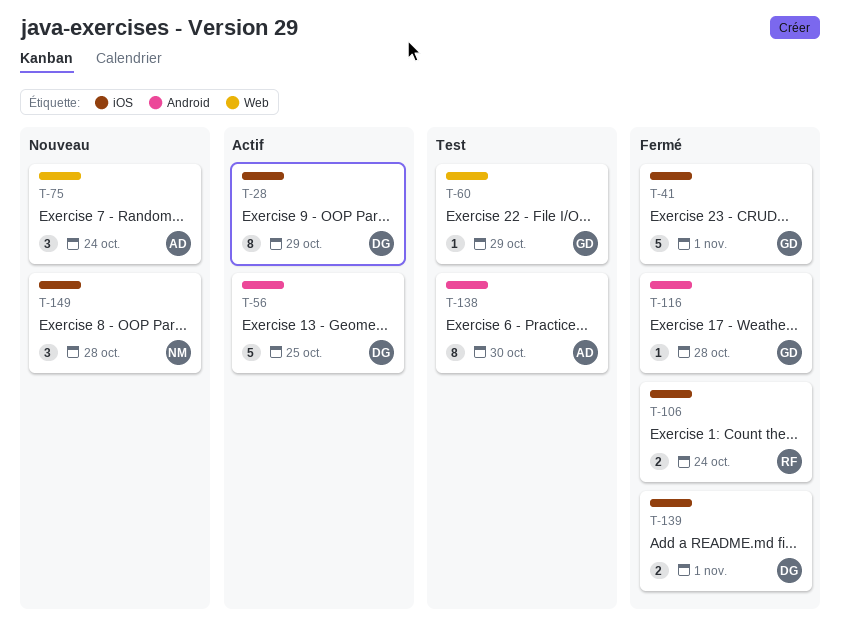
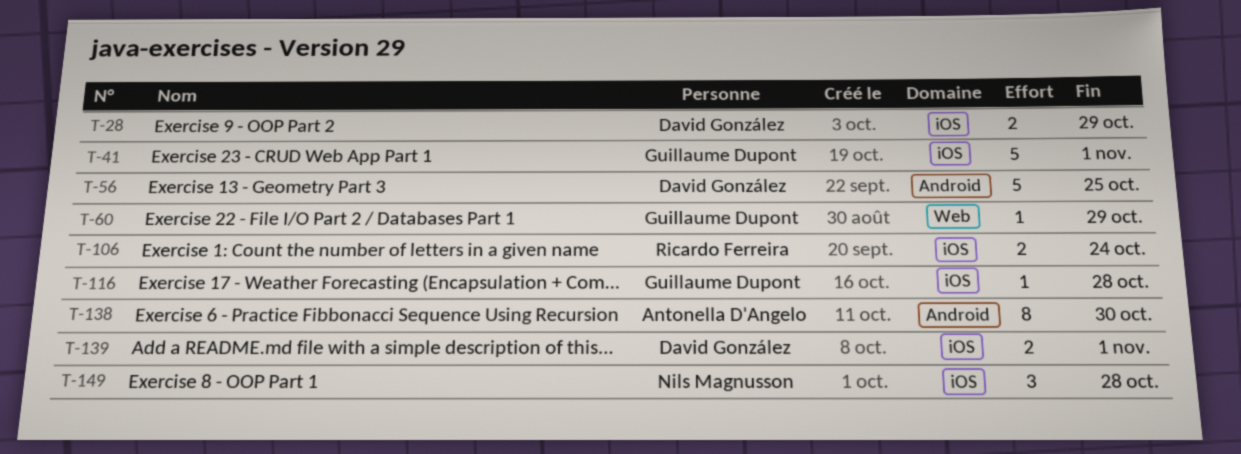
T-28, estimate: 8 -> 2
T-75: present -> none
T-116, label: Android -> iOS

